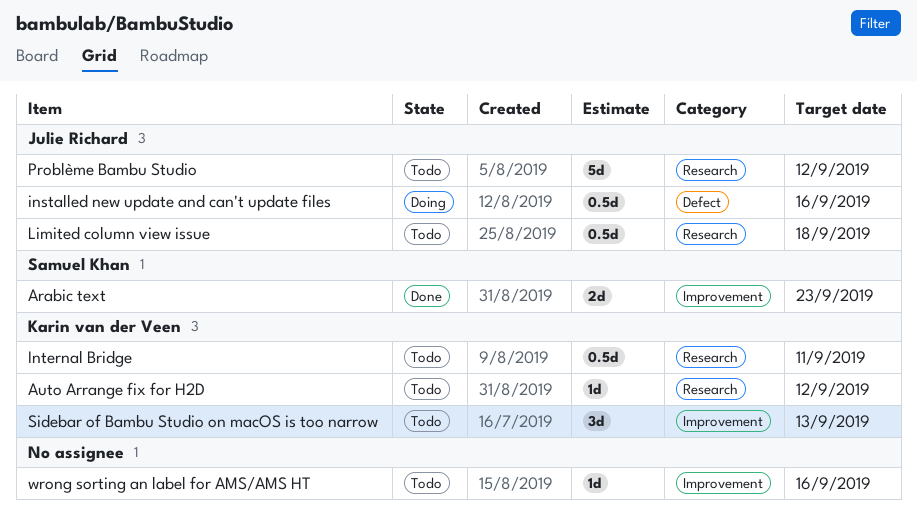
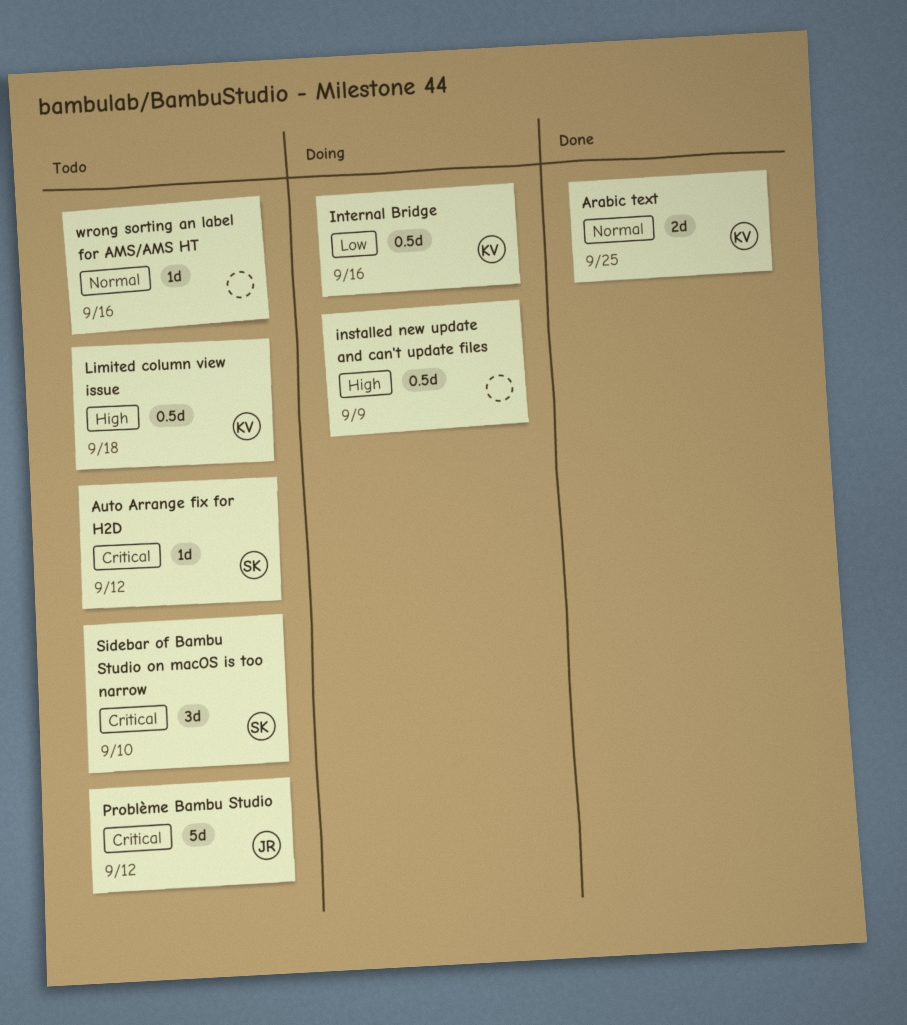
Arabic text, owner: Samuel Khan -> Karin van der Veen
Arabic text, due: Sep 23 -> Sep 25
Auto Arrange fix for H2D, owner: Karin van der Veen -> Samuel Khan
installed new update and can't update files, owner: Julie Richard -> none
installed new update and can't update files, due: Sep 16 -> Sep 9
Internal Bridge, status: Todo -> Doing
Internal Bridge, due: Sep 11 -> Sep 16
Limited column view issue, owner: Julie Richard -> Karin van der Veen
Sidebar of Bambu Studio on macOS is too narrow, owner: Karin van der Veen -> Samuel Khan
Sidebar of Bambu Studio on macOS is too narrow, due: Sep 13 -> Sep 10

